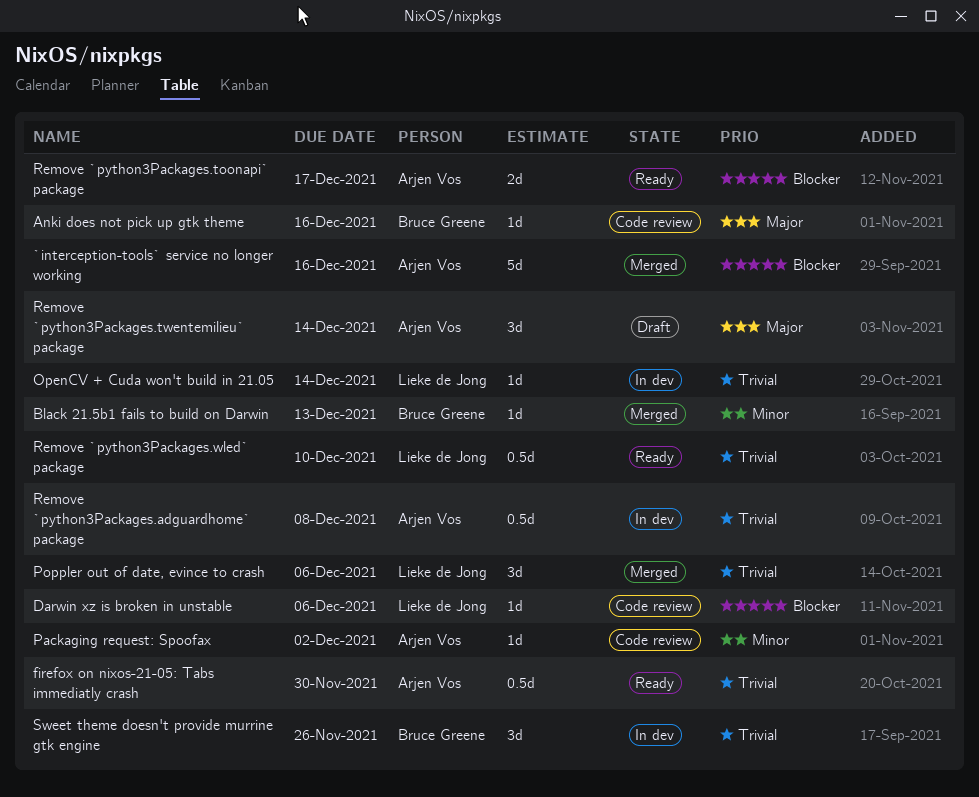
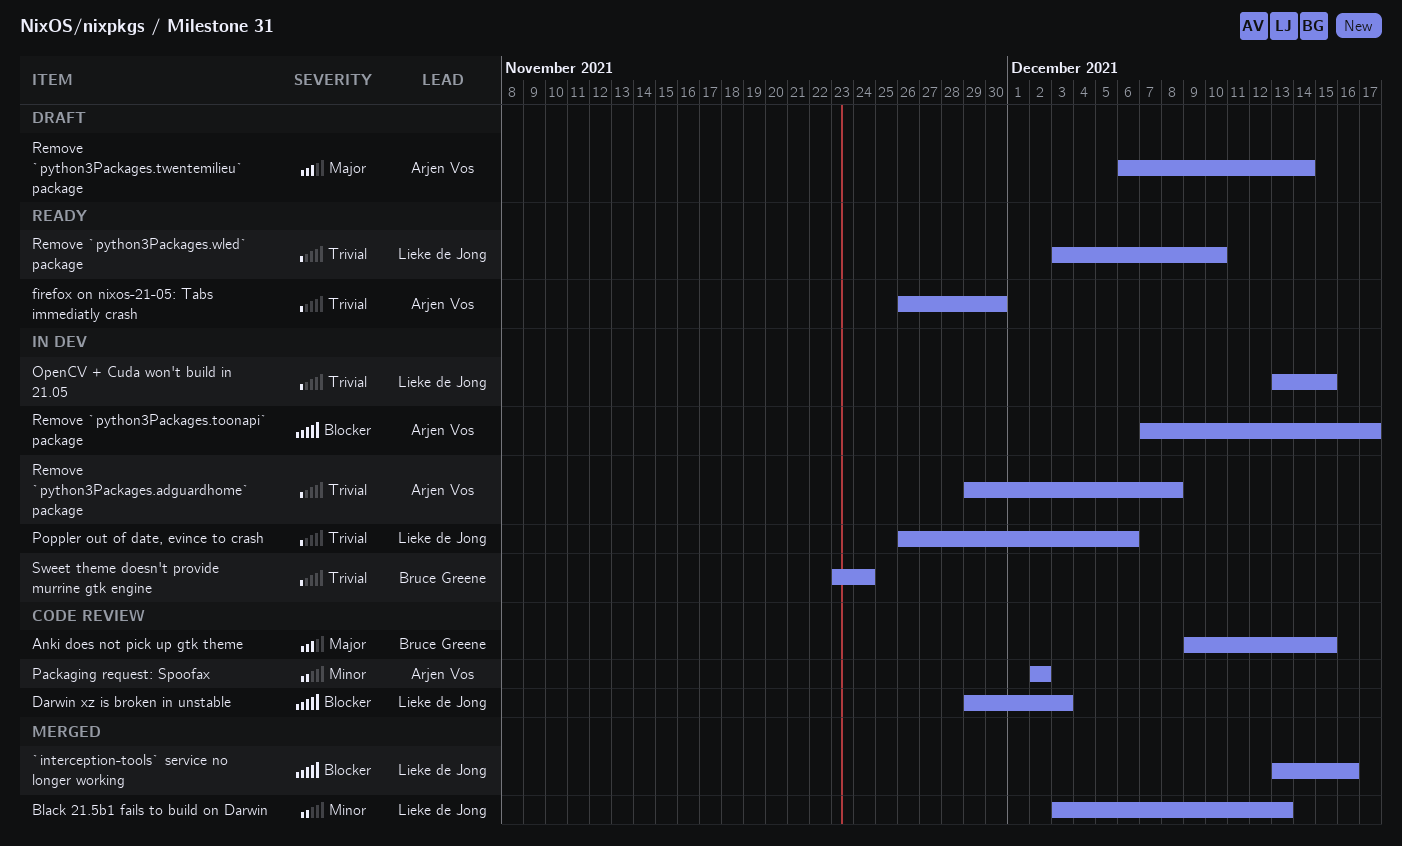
`interception-tools` service no longer working, owner: Arjen Vos -> Lieke de Jong
Anki does not pick up gtk theme, due: Dec 16 -> Dec 15
Black 21.5b1 fails to build on Darwin, owner: Bruce Greene -> Lieke de Jong
Darwin xz is broken in unstable, due: Dec 6 -> Dec 3
OpenCV + Cuda won't build in 21.05, due: Dec 14 -> Dec 15
Poppler out of date, evince to crash, status: Merged -> In dev
Remove `python3Packages.toonapi` package, status: Ready -> In dev
Sweet theme doesn't provide murrine gtk engine, due: Nov 26 -> Nov 24

